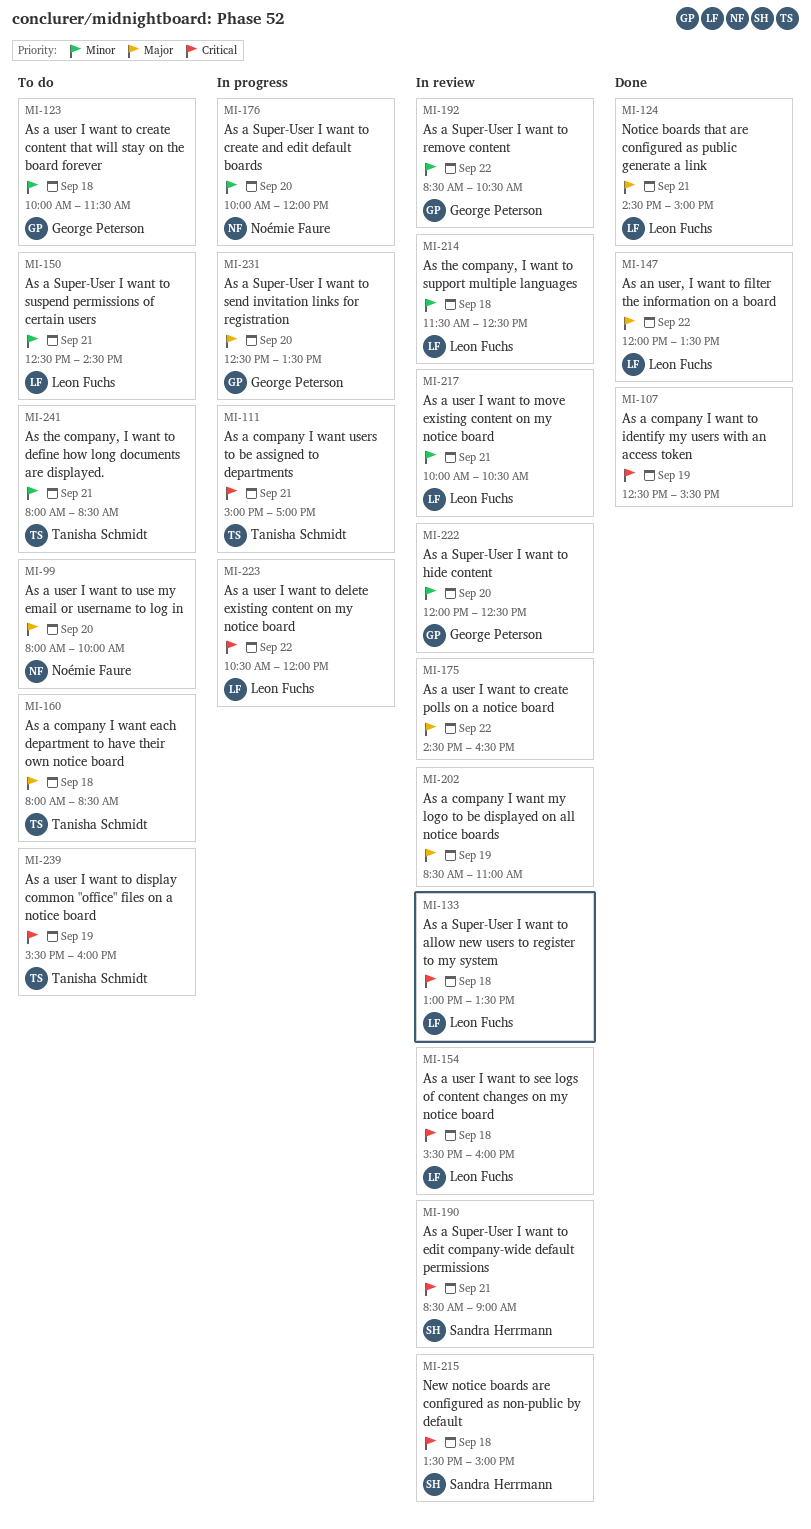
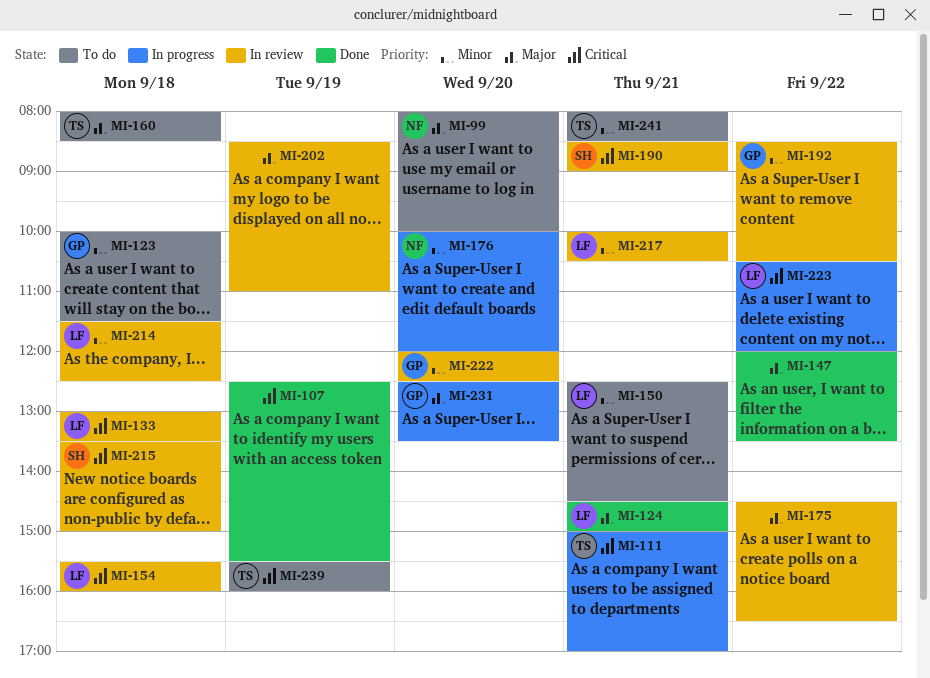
MI-147, owner: Leon Fuchs -> none

